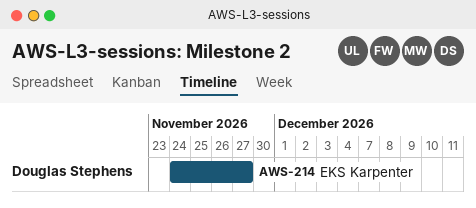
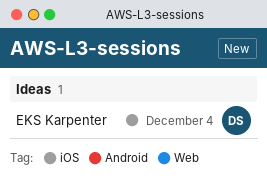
EKS Karpenter, due: Nov 27 -> Dec 4

